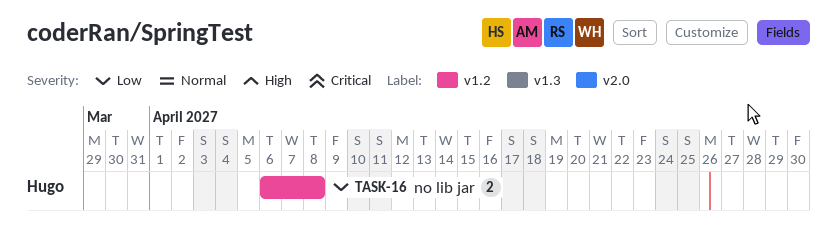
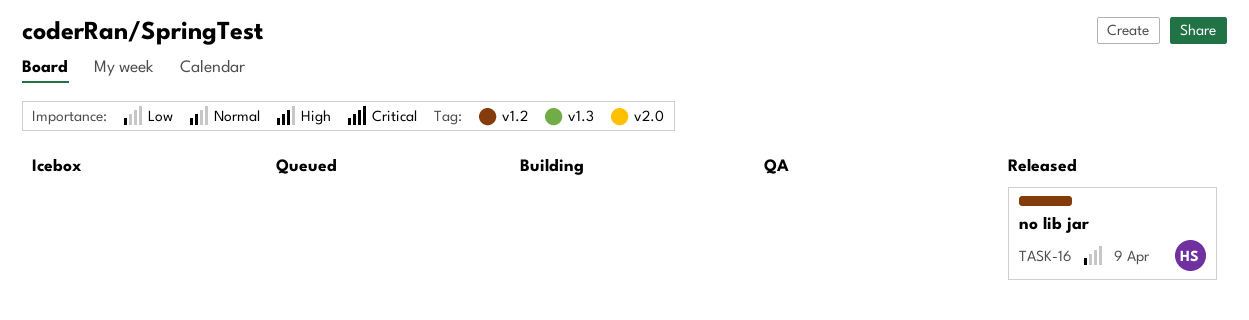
TASK-16, due: Apr 8 -> Apr 9

